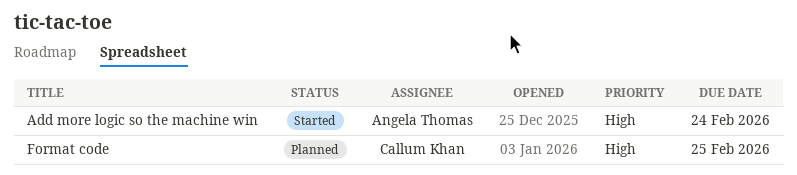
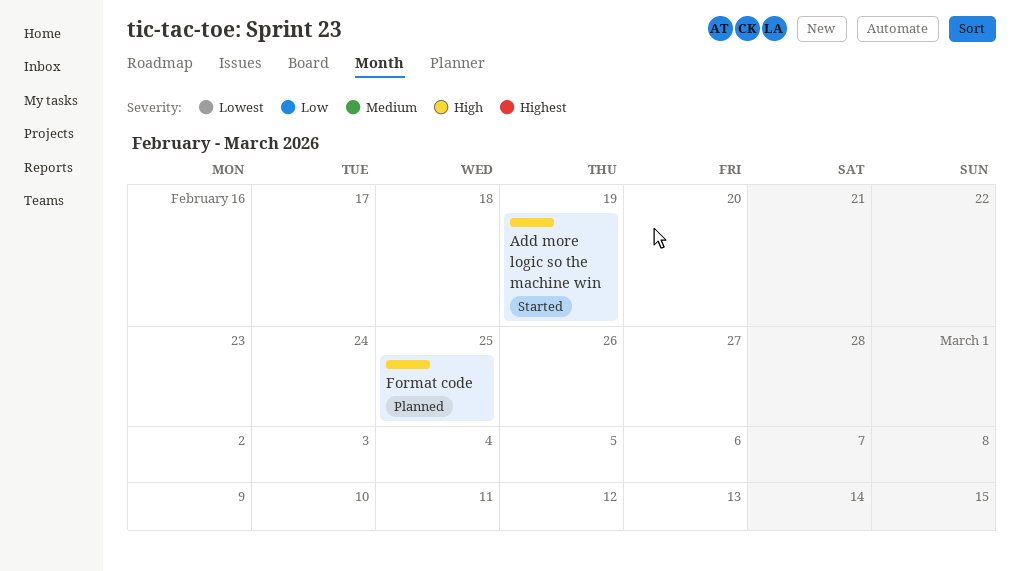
Add more logic so the machine win, due: Feb 24 -> Feb 19

